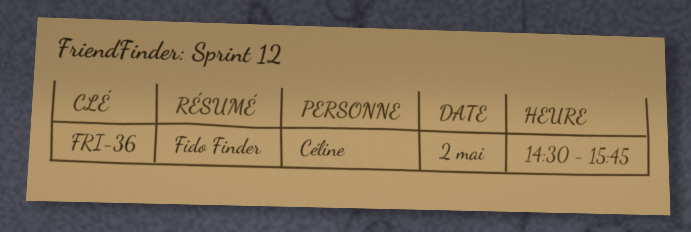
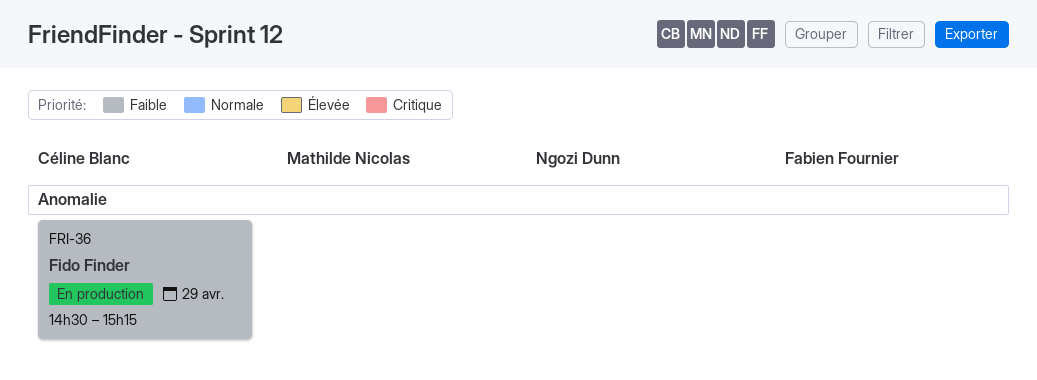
FRI-36, day: May 2 -> Apr 29
FRI-36, ends: 15:45 -> 15:15

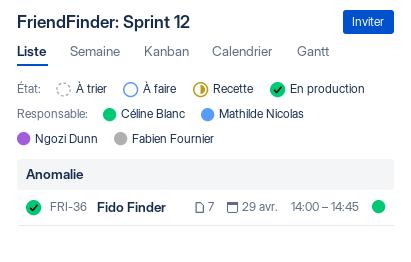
FRI-36, begins: 14:30 -> 14:00
FRI-36, ends: 15:15 -> 14:45

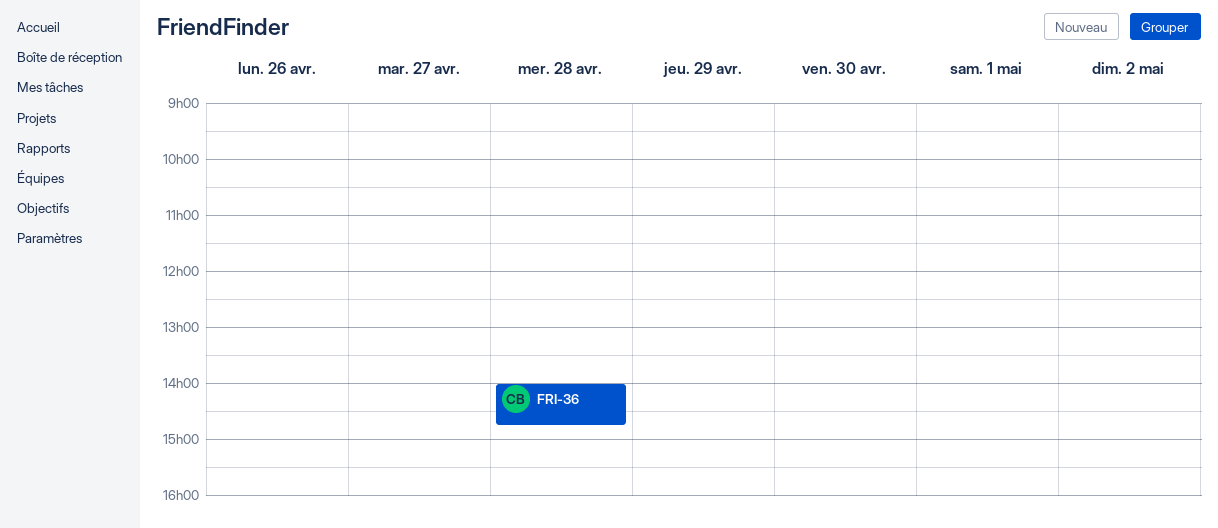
FRI-36, day: Apr 29 -> Apr 28

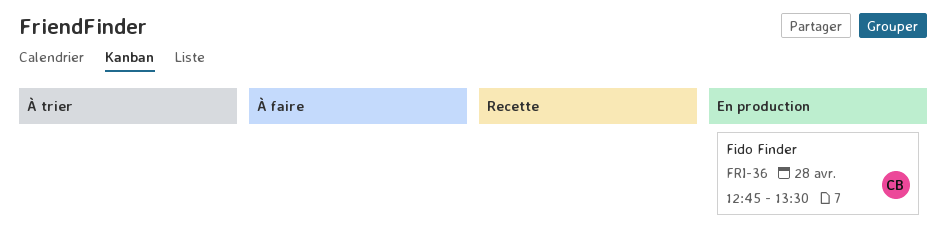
FRI-36, begins: 14:00 -> 12:45
FRI-36, ends: 14:45 -> 13:30

